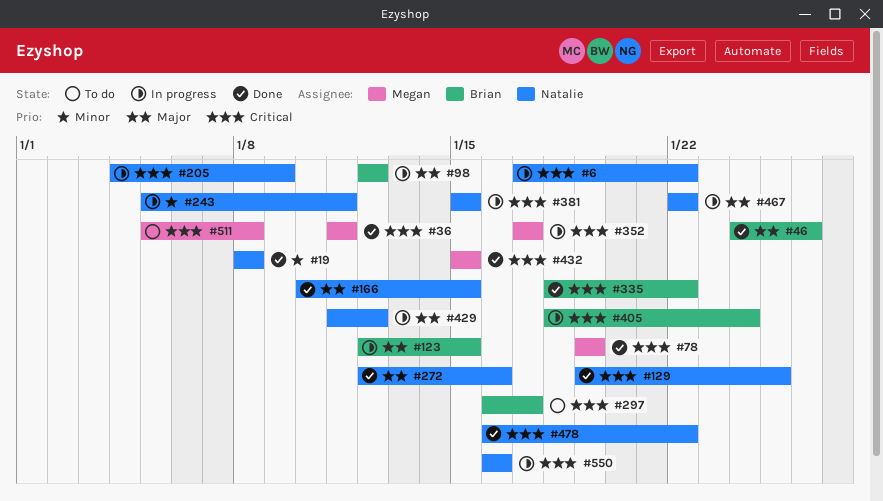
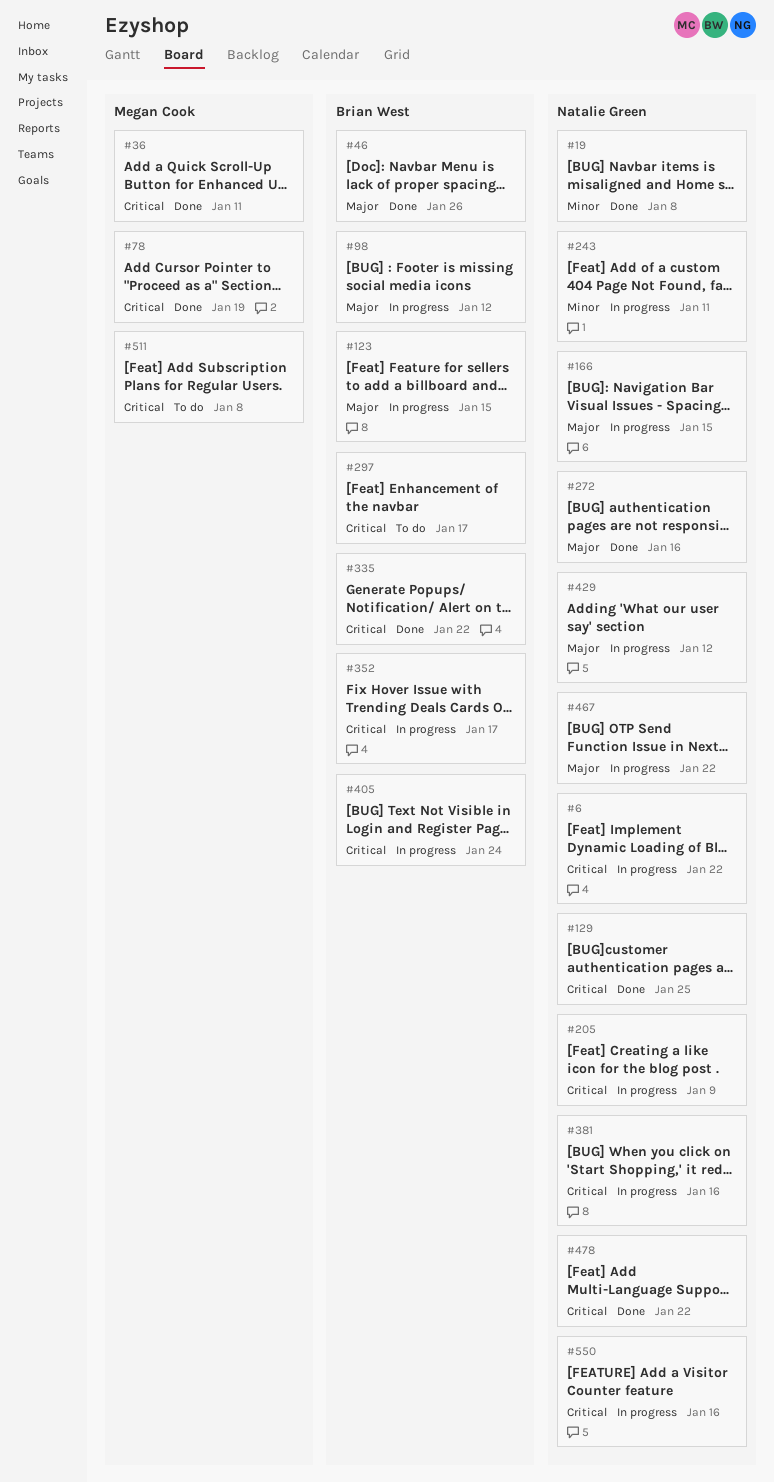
#166, status: Done -> In progress
#352, owner: Megan Cook -> Brian West
#381, due: Jan 15 -> Jan 16
#432: present -> none

